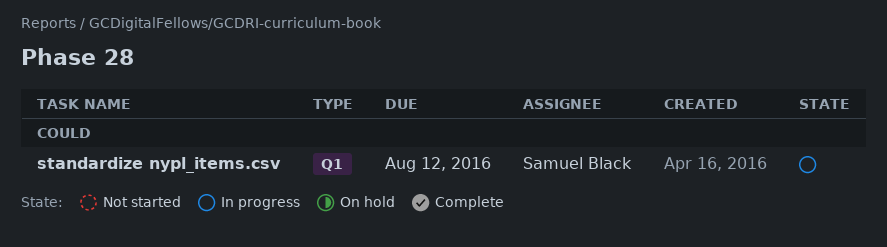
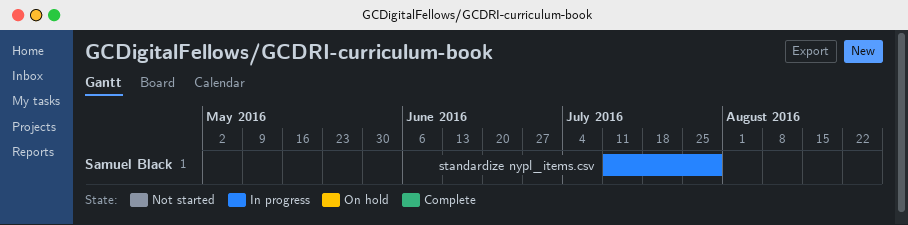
standardize nypl_items.csv, due: Aug 12 -> Jul 29

